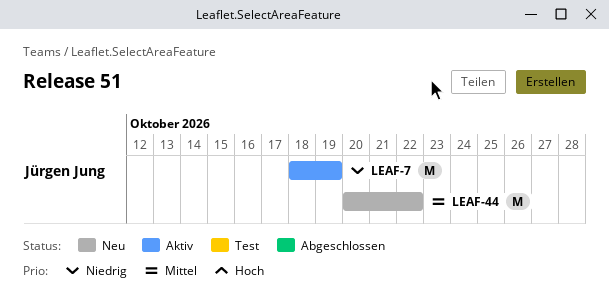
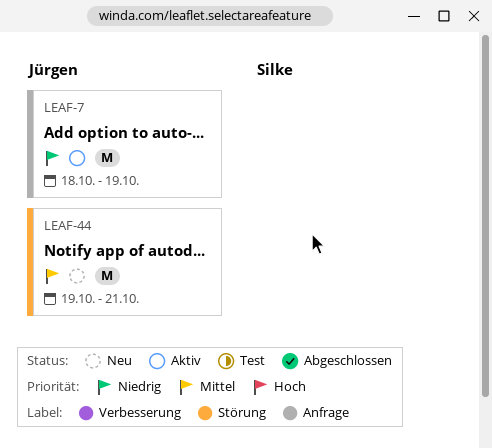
LEAF-44, start: Oct 20 -> Oct 19
LEAF-44, due: Oct 22 -> Oct 21

